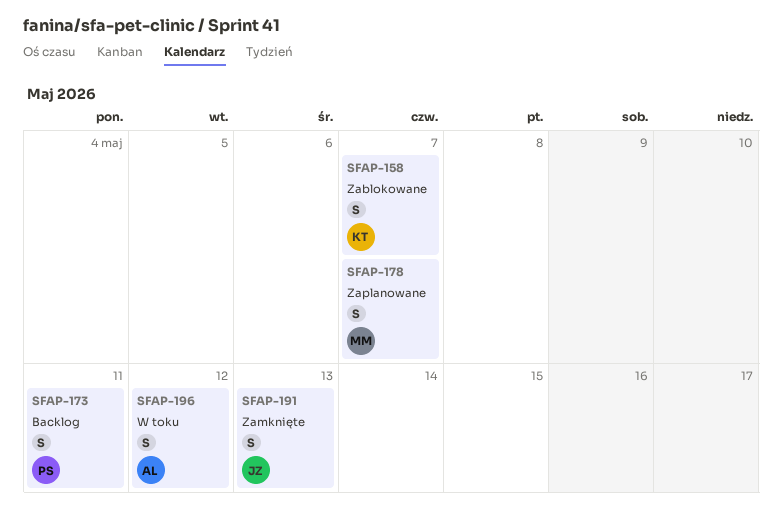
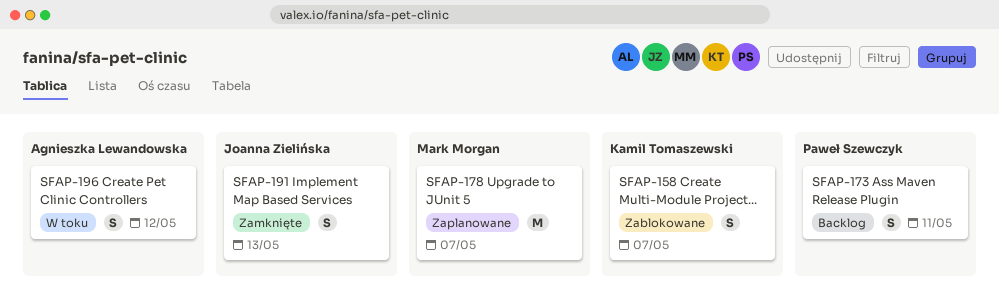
SFAP-178, estimate: S -> M

